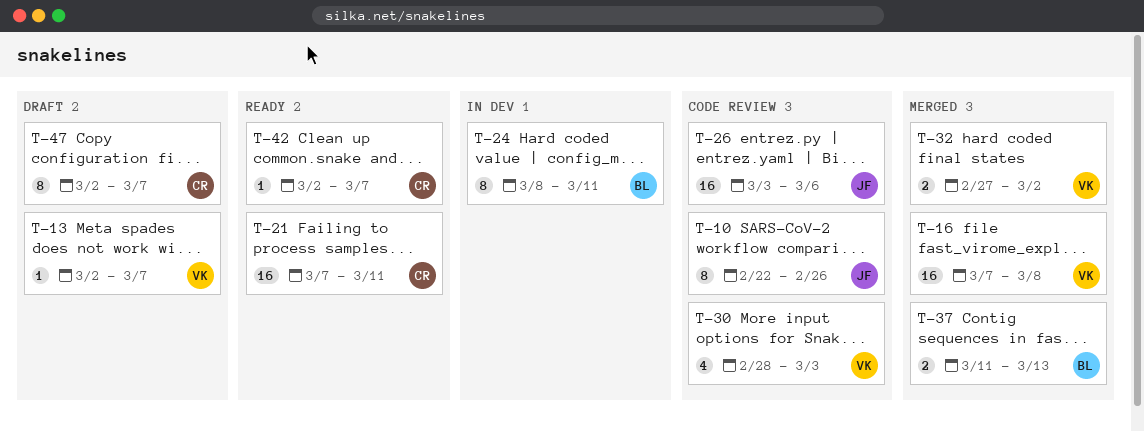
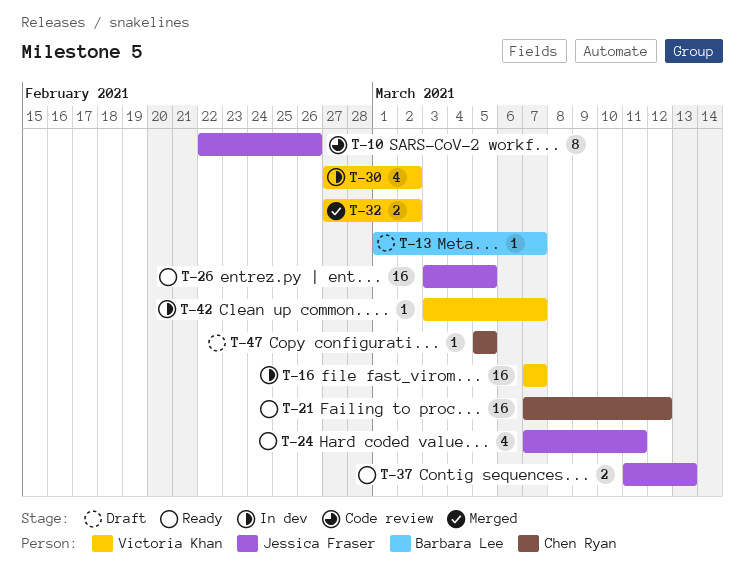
T-13, owner: Victoria Khan -> Barbara Lee
T-13, start: Mar 2 -> Mar 1
T-16, status: Merged -> In dev
T-16, due: Mar 8 -> Mar 7
T-21, due: Mar 11 -> Mar 12
T-24, status: In dev -> Ready
T-24, owner: Barbara Lee -> Jessica Fraser
T-24, estimate: 8 -> 4
T-24, start: Mar 8 -> Mar 7
T-26, status: Code review -> Ready
T-26, due: Mar 6 -> Mar 5
T-30, status: Code review -> In dev
T-30, start: Feb 28 -> Feb 27
T-30, due: Mar 3 -> Mar 2
T-37, status: Merged -> Ready
T-37, owner: Barbara Lee -> Jessica Fraser
T-42, status: Ready -> In dev
T-42, owner: Chen Ryan -> Victoria Khan
T-42, start: Mar 2 -> Mar 3
T-47, estimate: 8 -> 1
T-47, start: Mar 2 -> Mar 5
T-47, due: Mar 7 -> Mar 5

